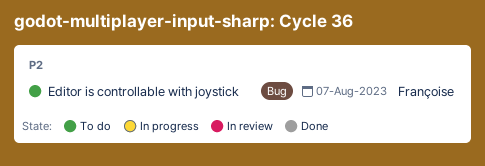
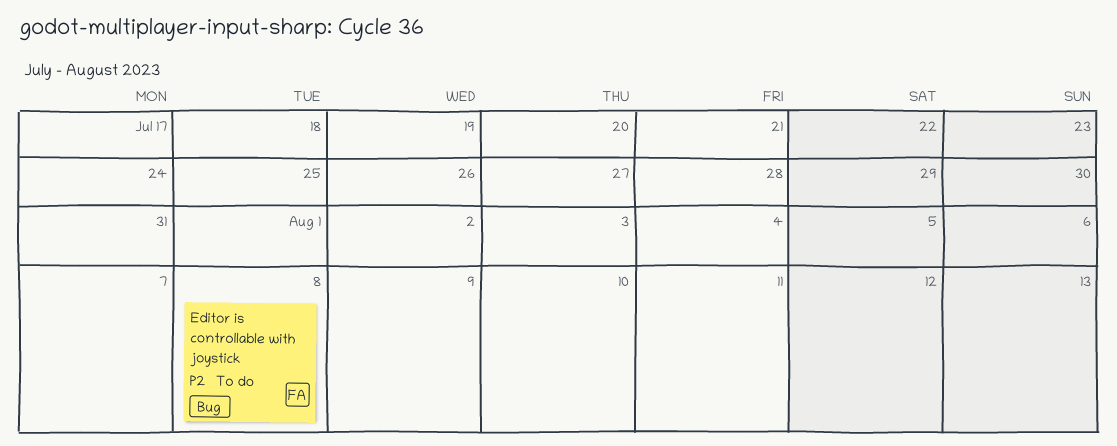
Editor is controllable with joystick, due: Aug 7 -> Aug 8

